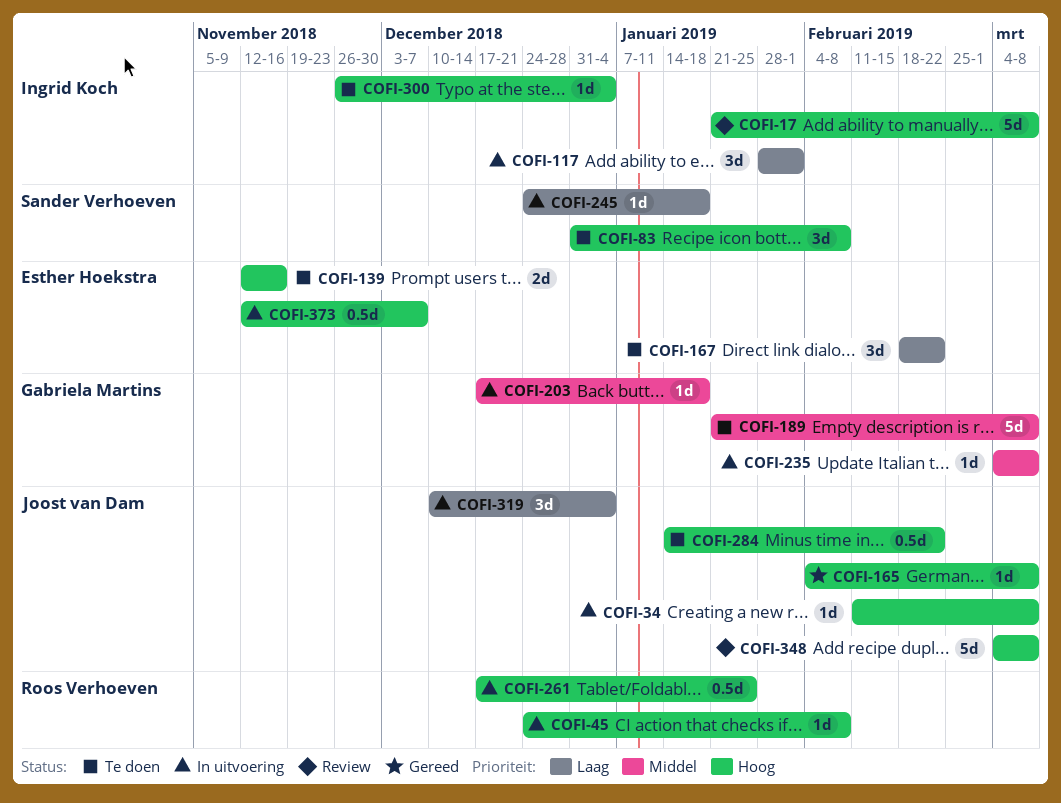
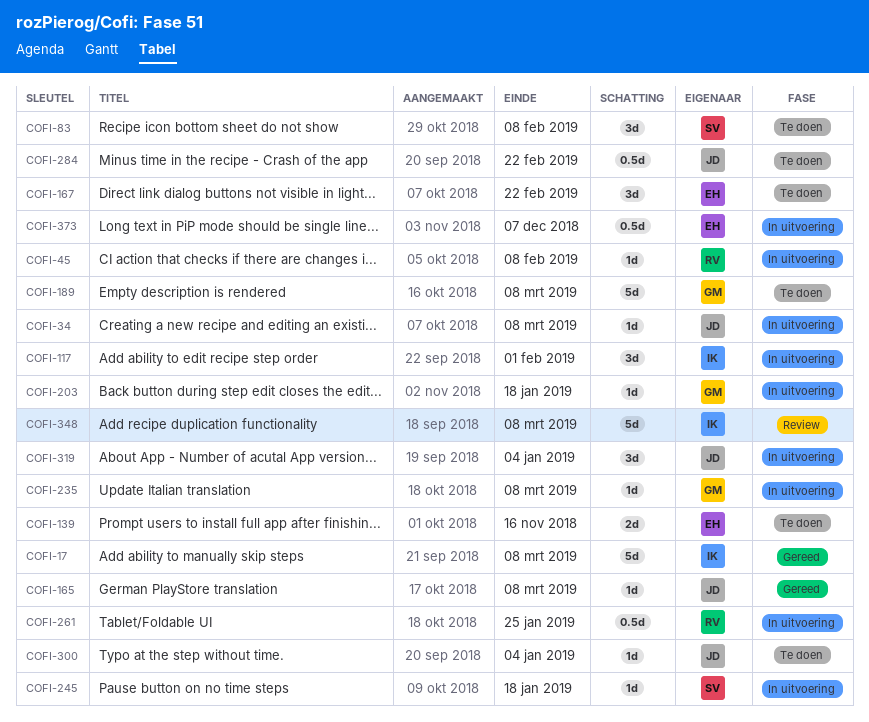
COFI-17, status: Review -> Gereed
COFI-300, owner: Ingrid Koch -> Joost van Dam
COFI-348, owner: Joost van Dam -> Ingrid Koch

